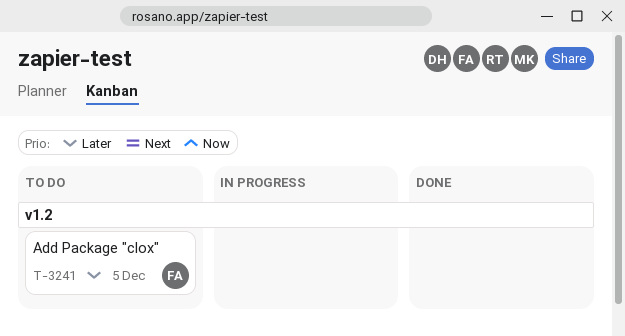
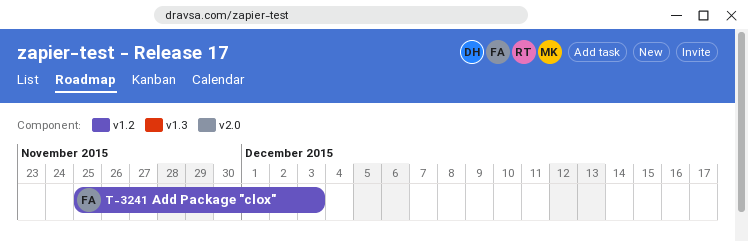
T-3241, due: Dec 5 -> Dec 3

